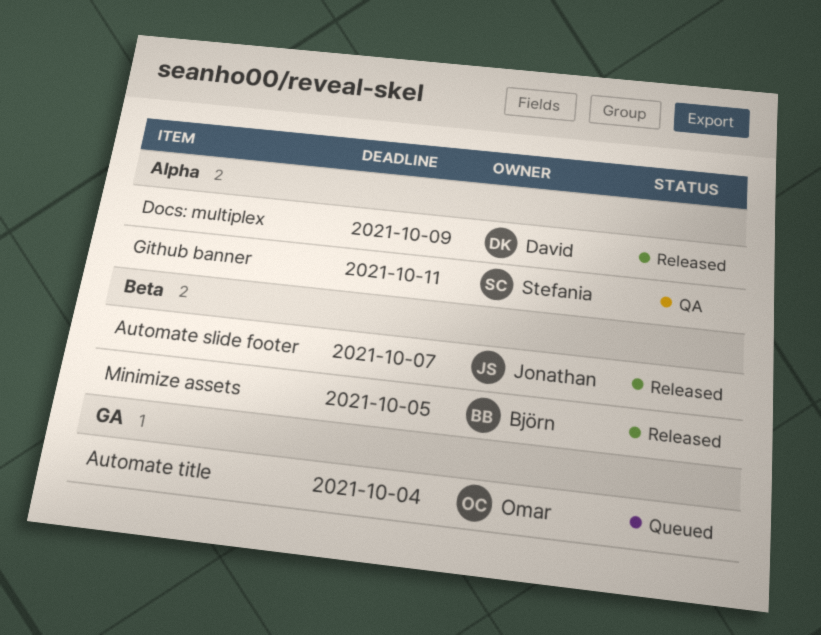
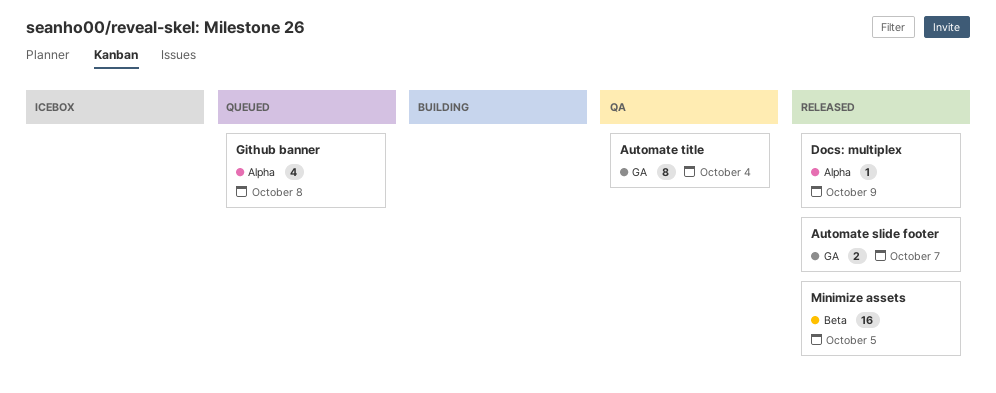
Automate slide footer, label: Beta -> GA
Automate title, status: Queued -> QA
Github banner, status: QA -> Queued
Github banner, due: Oct 11 -> Oct 8

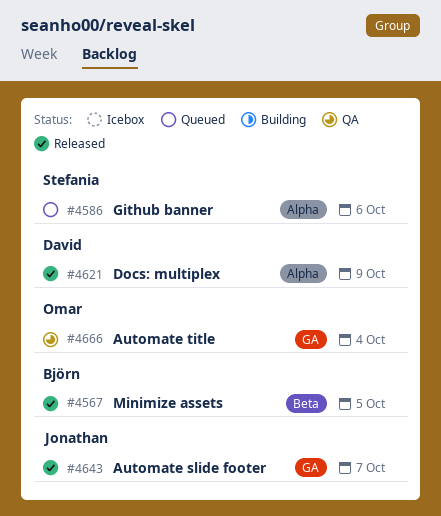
Github banner, due: Oct 8 -> Oct 6

